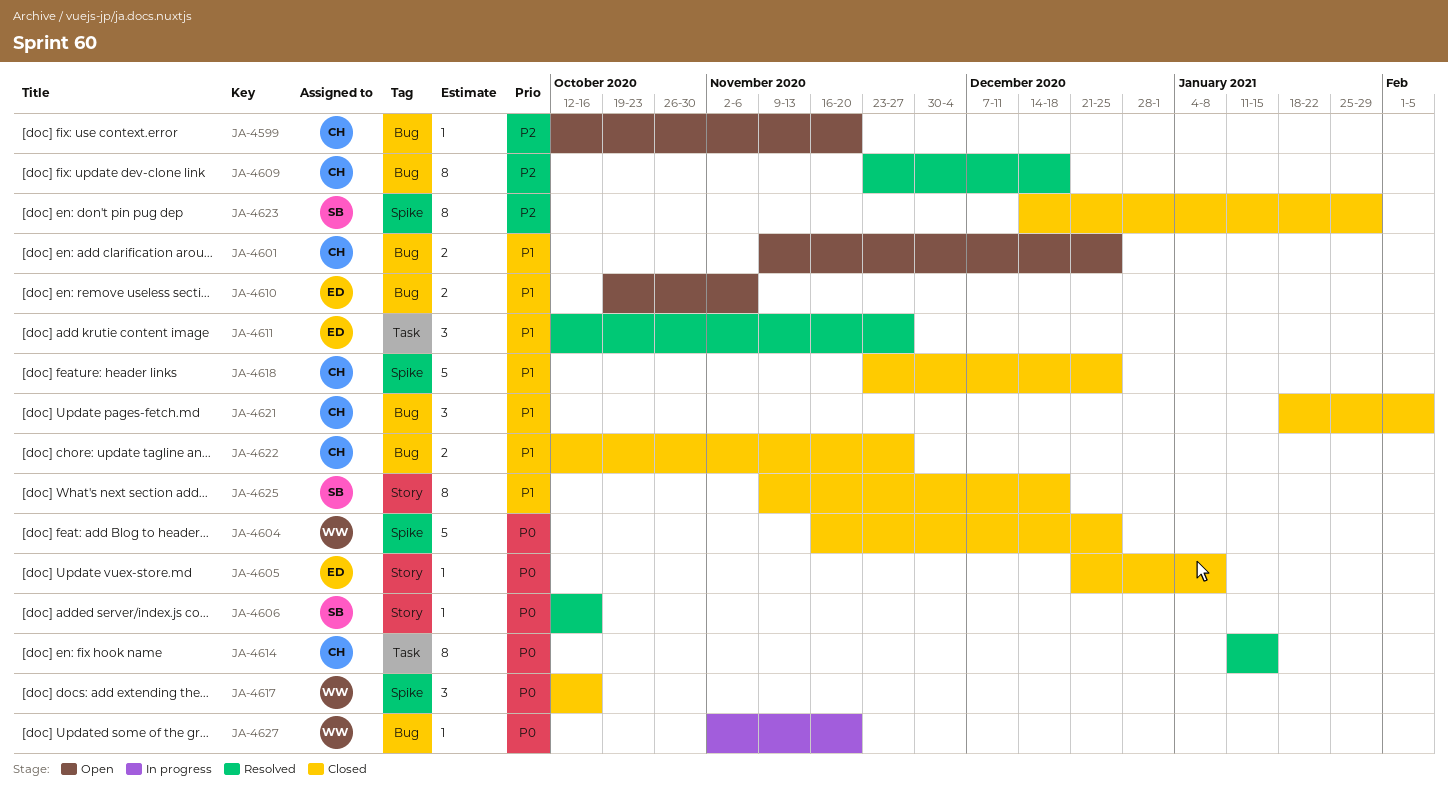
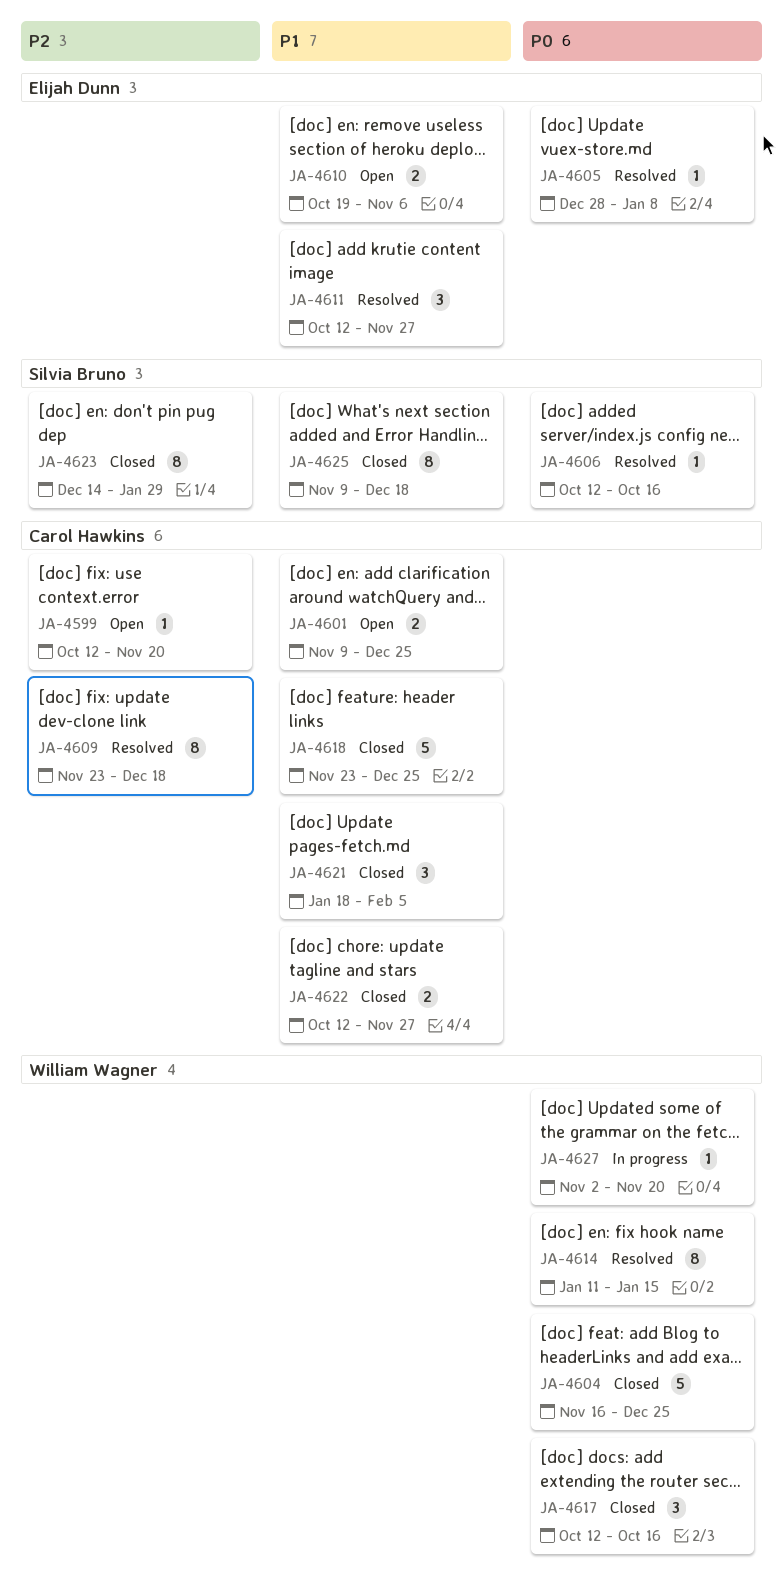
JA-4605, status: Closed -> Resolved
JA-4605, start: Dec 21 -> Dec 28
JA-4614, owner: Carol Hawkins -> William Wagner

